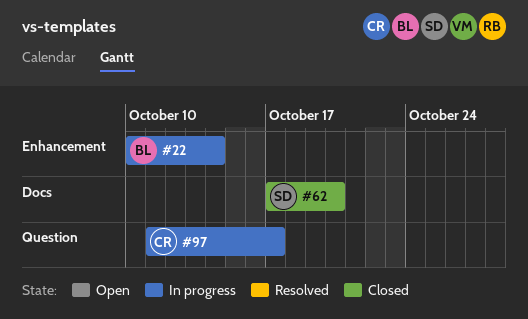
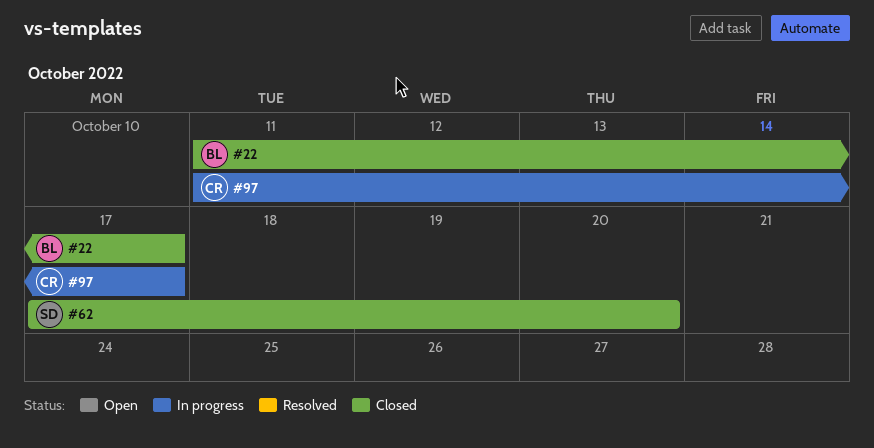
#22, status: In progress -> Closed
#22, start: Oct 10 -> Oct 11
#22, due: Oct 14 -> Oct 17

